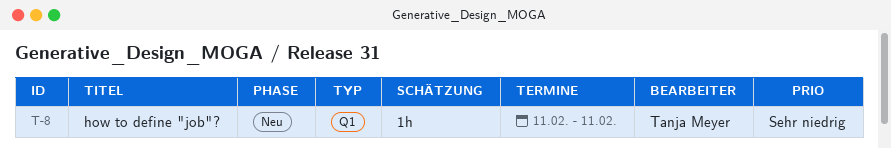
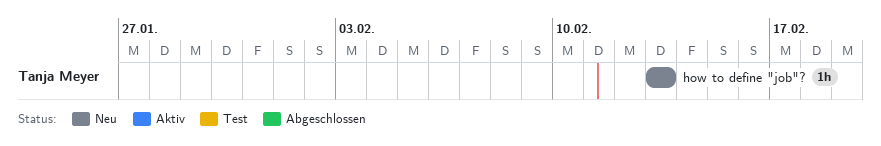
how to define "job"?, start: Feb 11 -> Feb 13
how to define "job"?, due: Feb 11 -> Feb 13

